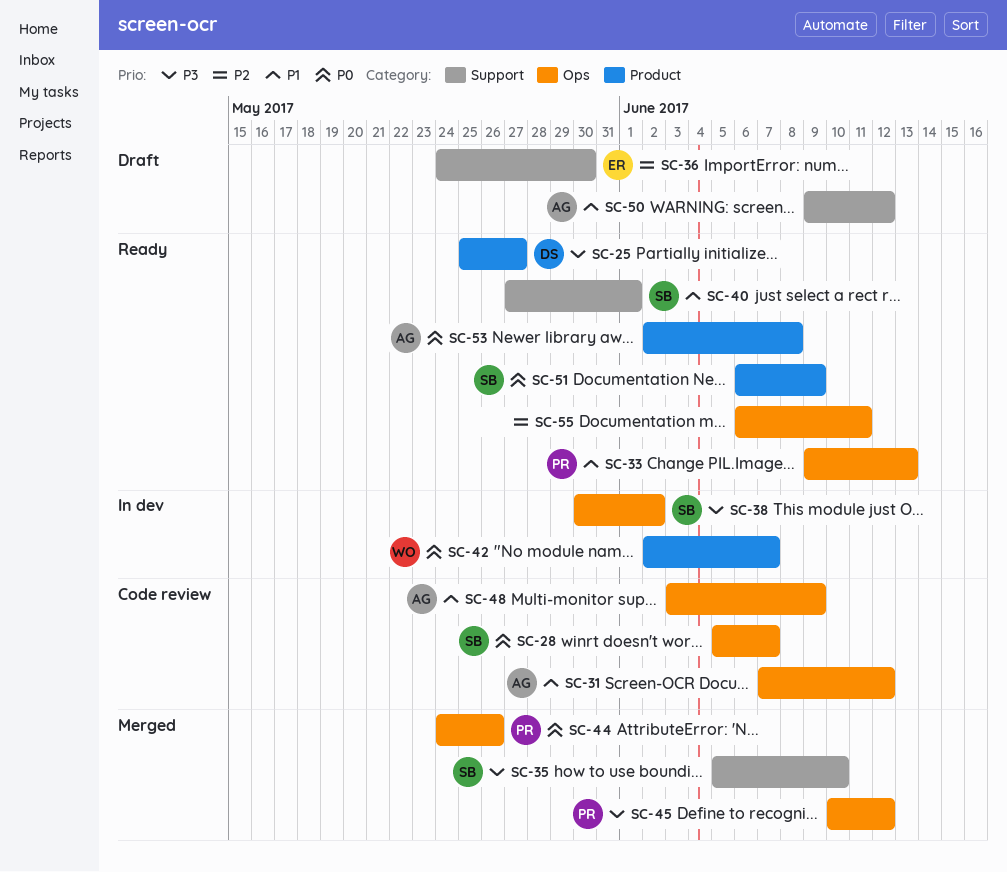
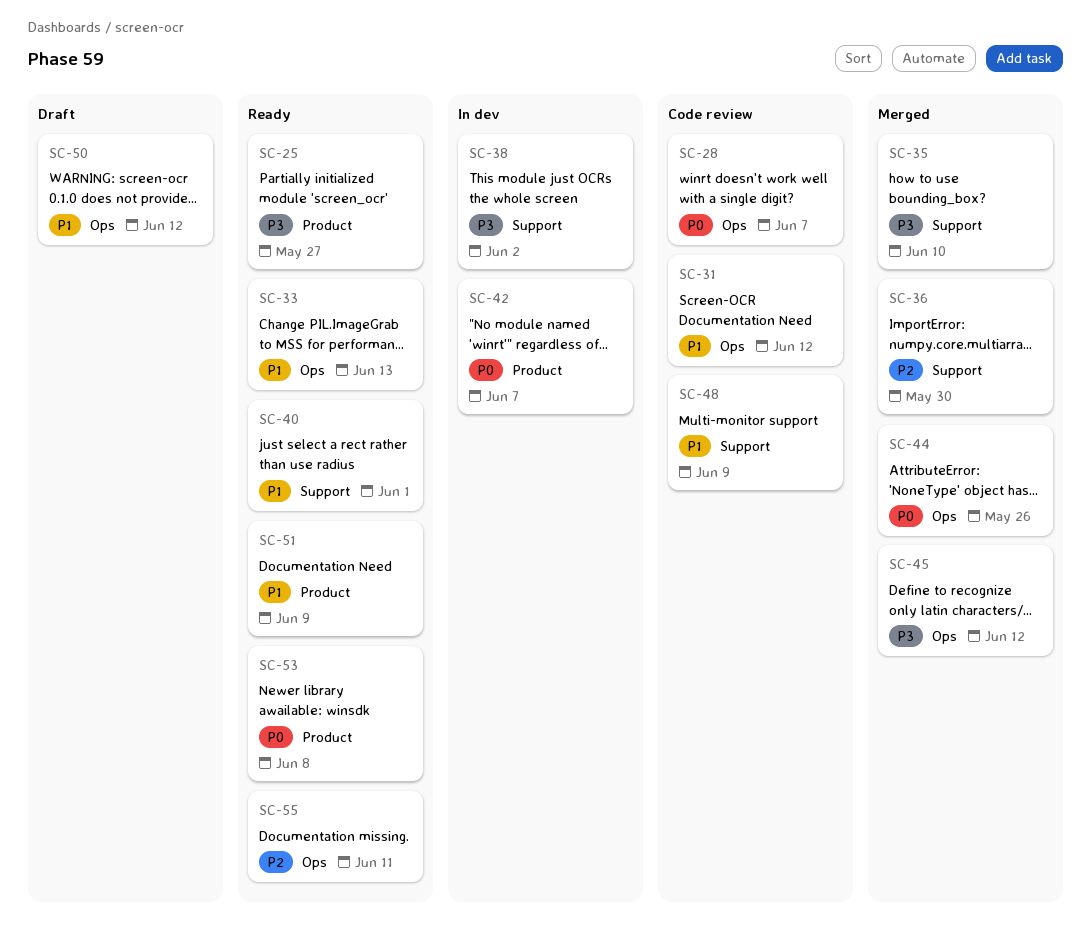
SC-36, status: Draft -> Merged
SC-38, label: Ops -> Support
SC-48, label: Ops -> Support
SC-50, label: Support -> Ops
SC-51, priority: P0 -> P1

